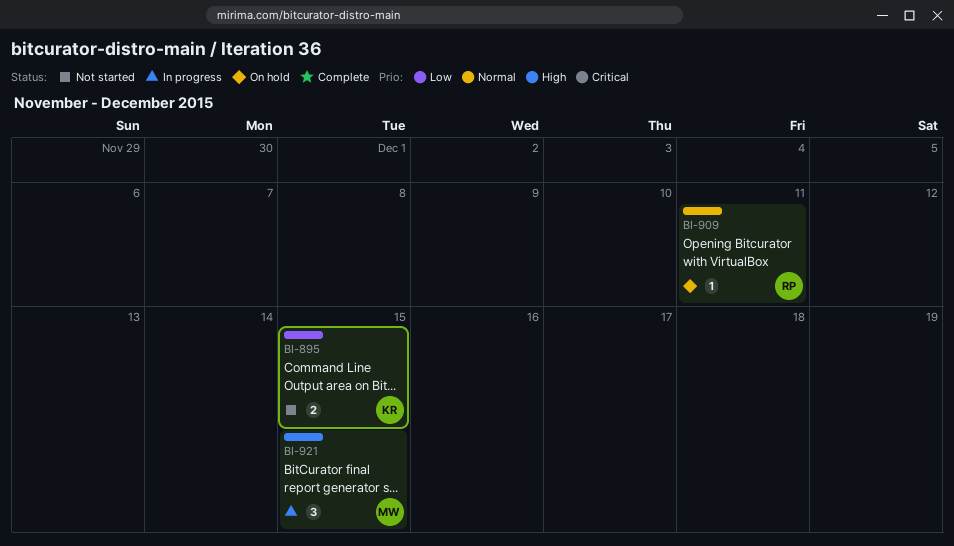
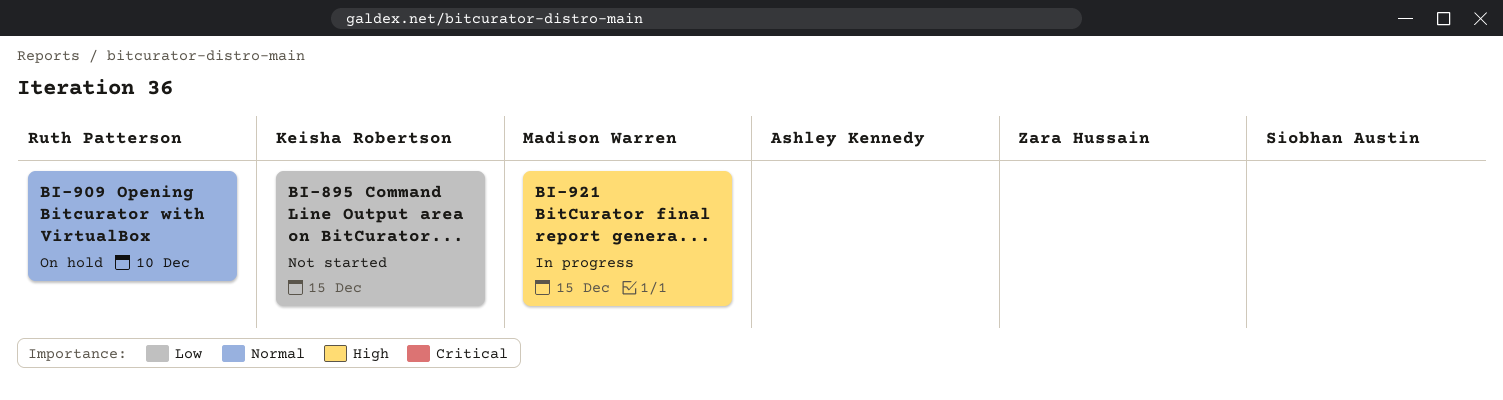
BI-909, due: Dec 11 -> Dec 10

